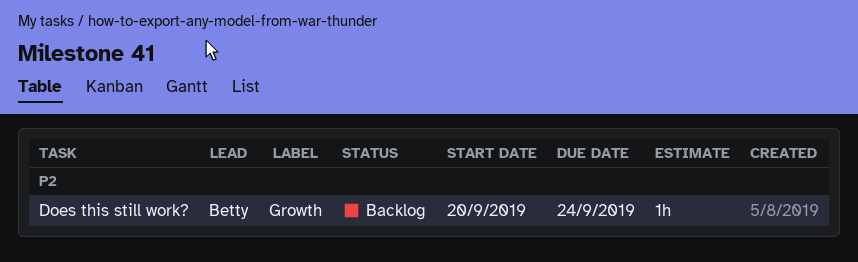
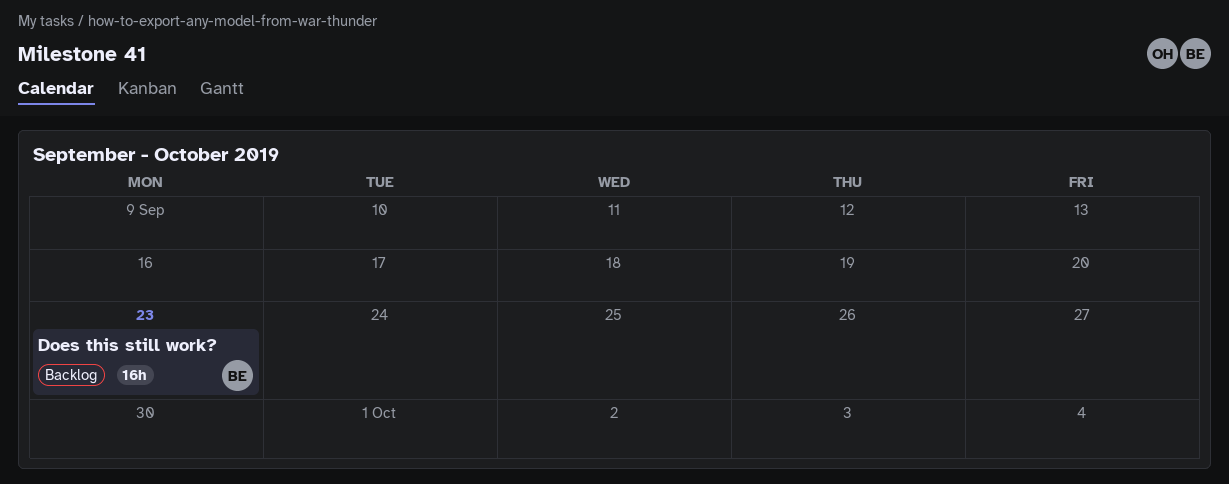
Does this still work?, estimate: 1h -> 16h
Does this still work?, due: Sep 24 -> Sep 23

